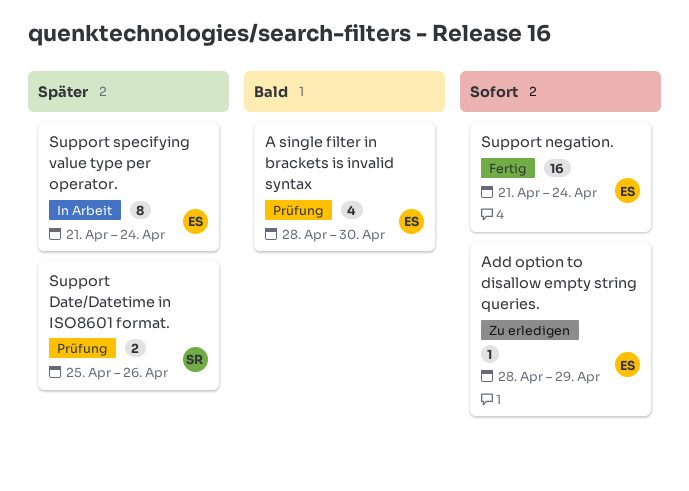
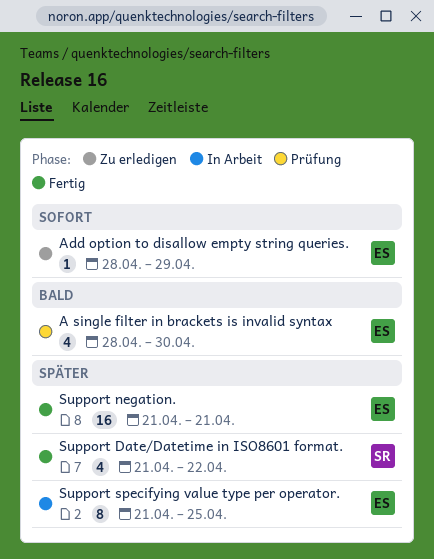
Support Date/Datetime in ISO8601 format., status: Prüfung -> Fertig
Support Date/Datetime in ISO8601 format., estimate: 2 -> 4
Support Date/Datetime in ISO8601 format., start: Apr 25 -> Apr 21
Support Date/Datetime in ISO8601 format., due: Apr 26 -> Apr 22
Support negation., priority: Sofort -> Später
Support negation., due: Apr 24 -> Apr 21
Support specifying value type per operator., due: Apr 24 -> Apr 25

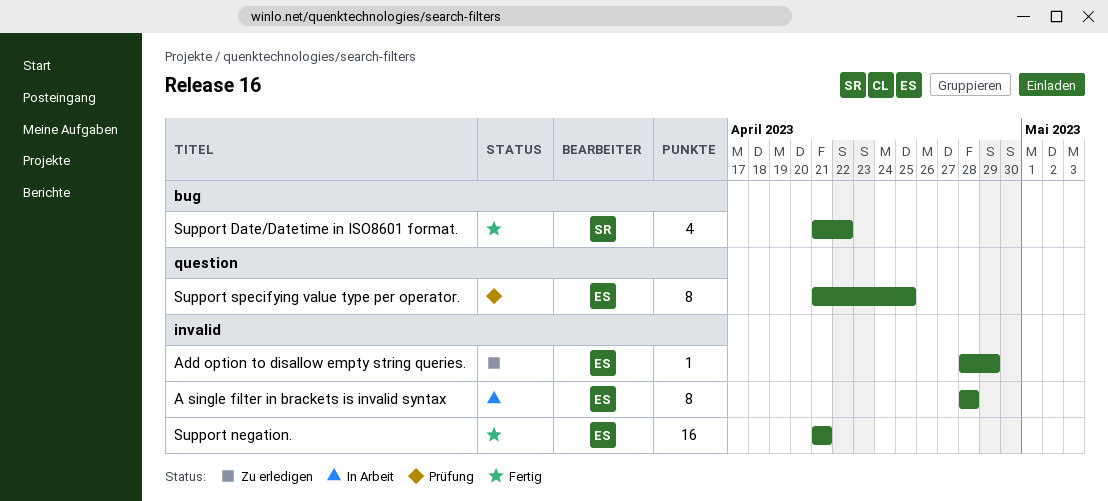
A single filter in brackets is invalid syntax, status: Prüfung -> In Arbeit
A single filter in brackets is invalid syntax, estimate: 4 -> 8
A single filter in brackets is invalid syntax, due: Apr 30 -> Apr 28
Support specifying value type per operator., status: In Arbeit -> Prüfung

